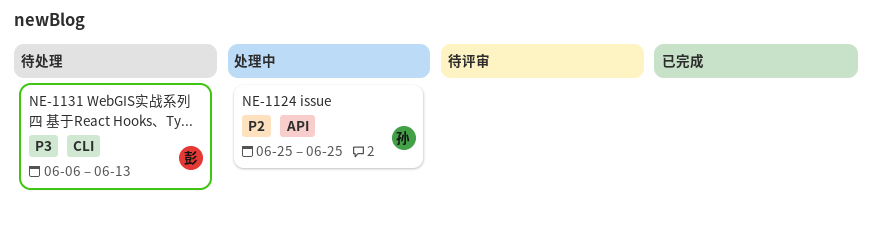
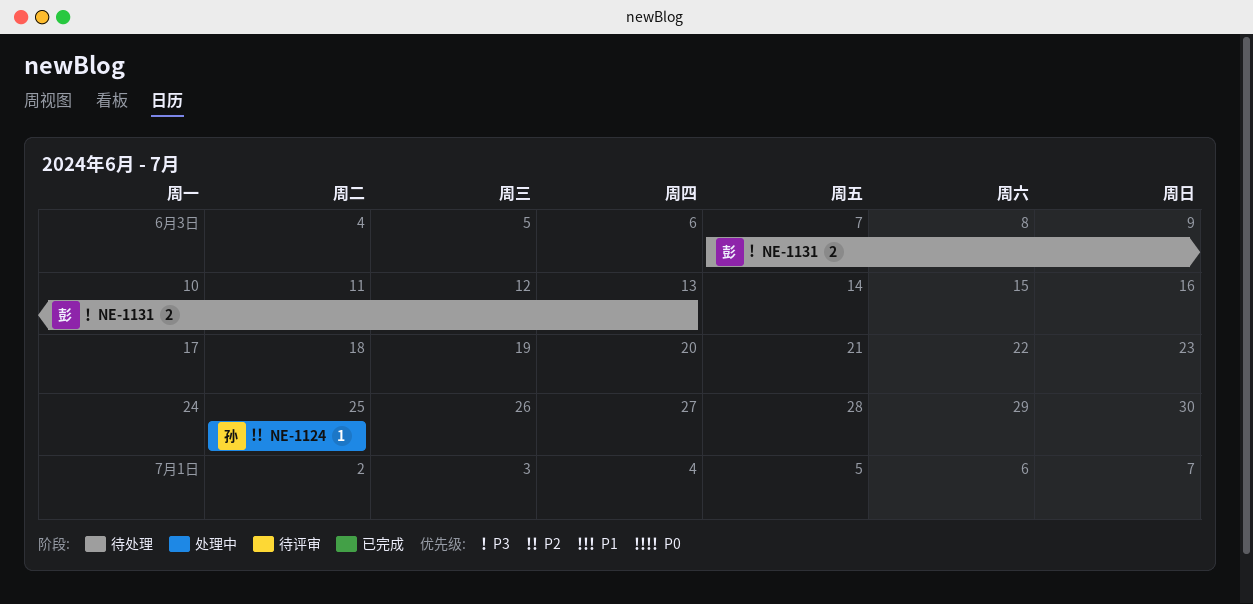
NE-1131, start: Jun 6 -> Jun 7

